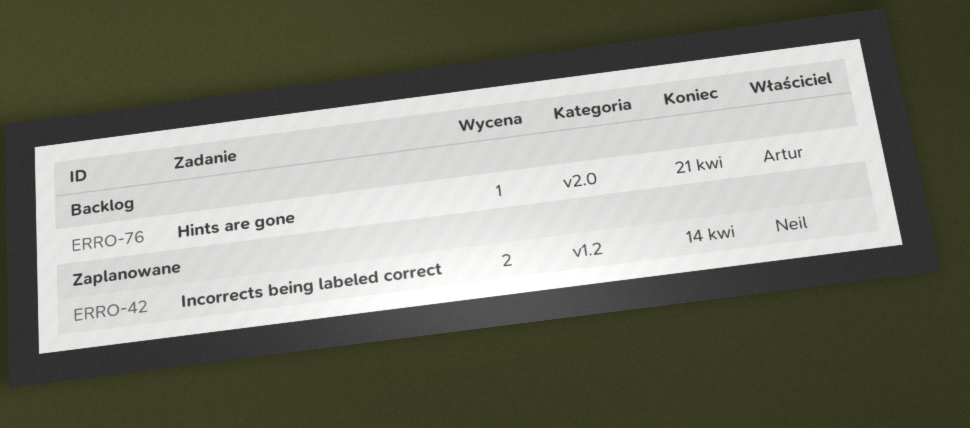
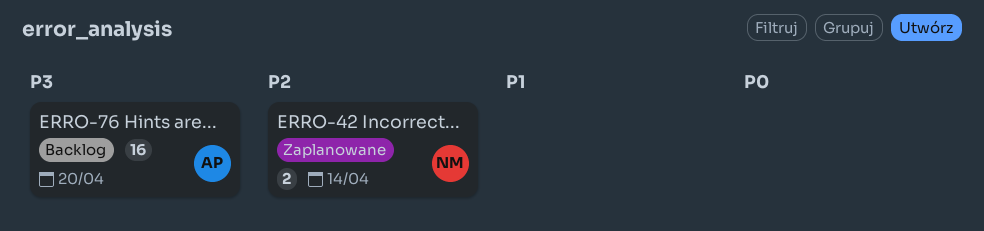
ERRO-76, estimate: 1 -> 16
ERRO-76, due: Apr 21 -> Apr 20

